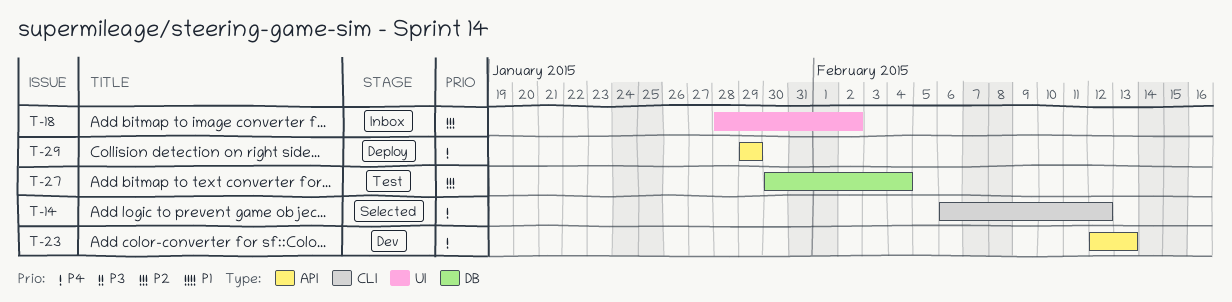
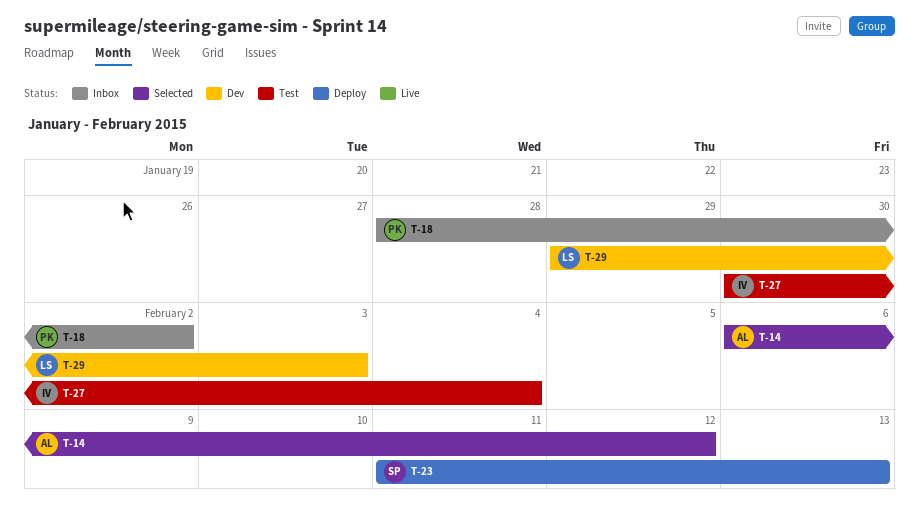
T-23, status: Dev -> Deploy
T-23, start: Feb 12 -> Feb 11
T-29, status: Deploy -> Dev
T-29, due: Jan 29 -> Feb 3

